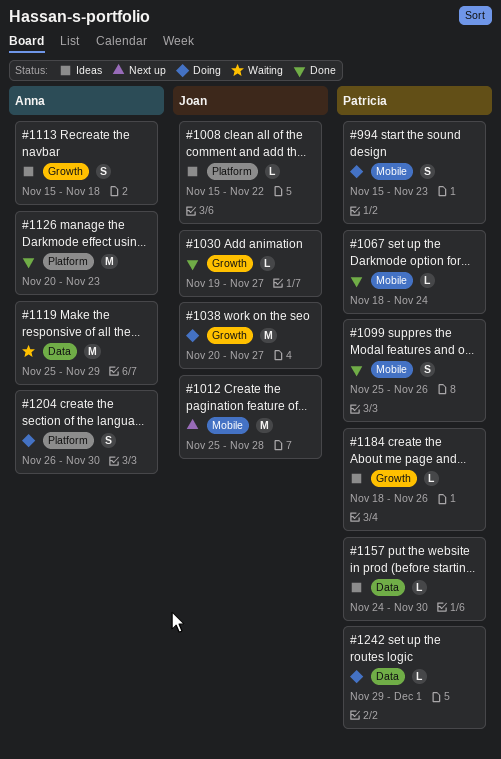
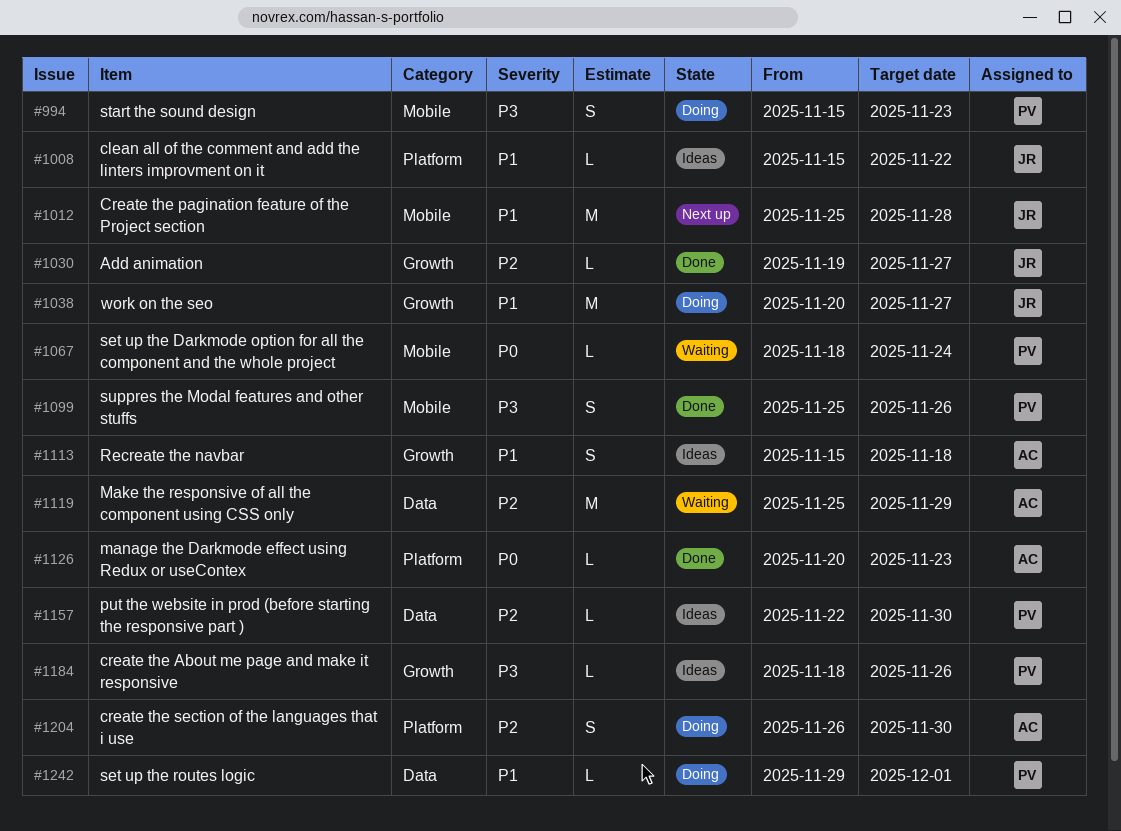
#1067, status: Done -> Waiting
#1126, estimate: M -> L
#1157, start: Nov 24 -> Nov 22

